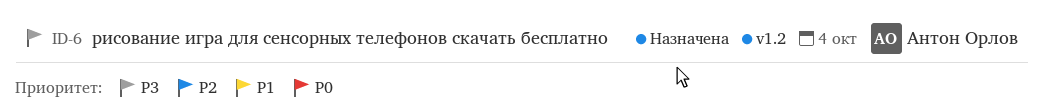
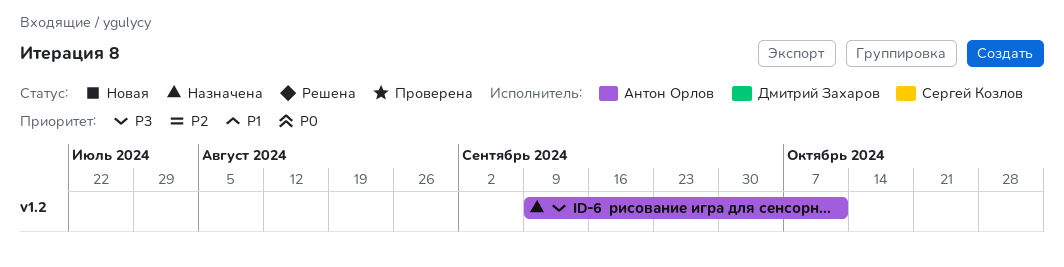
ID-6, due: Oct 4 -> Oct 11

